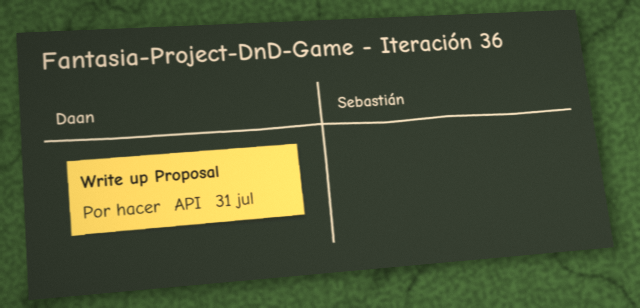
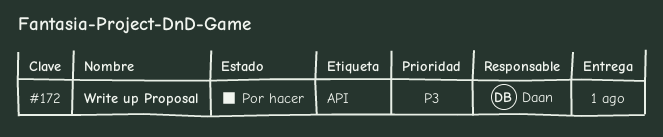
Write up Proposal, due: Jul 31 -> Aug 1

